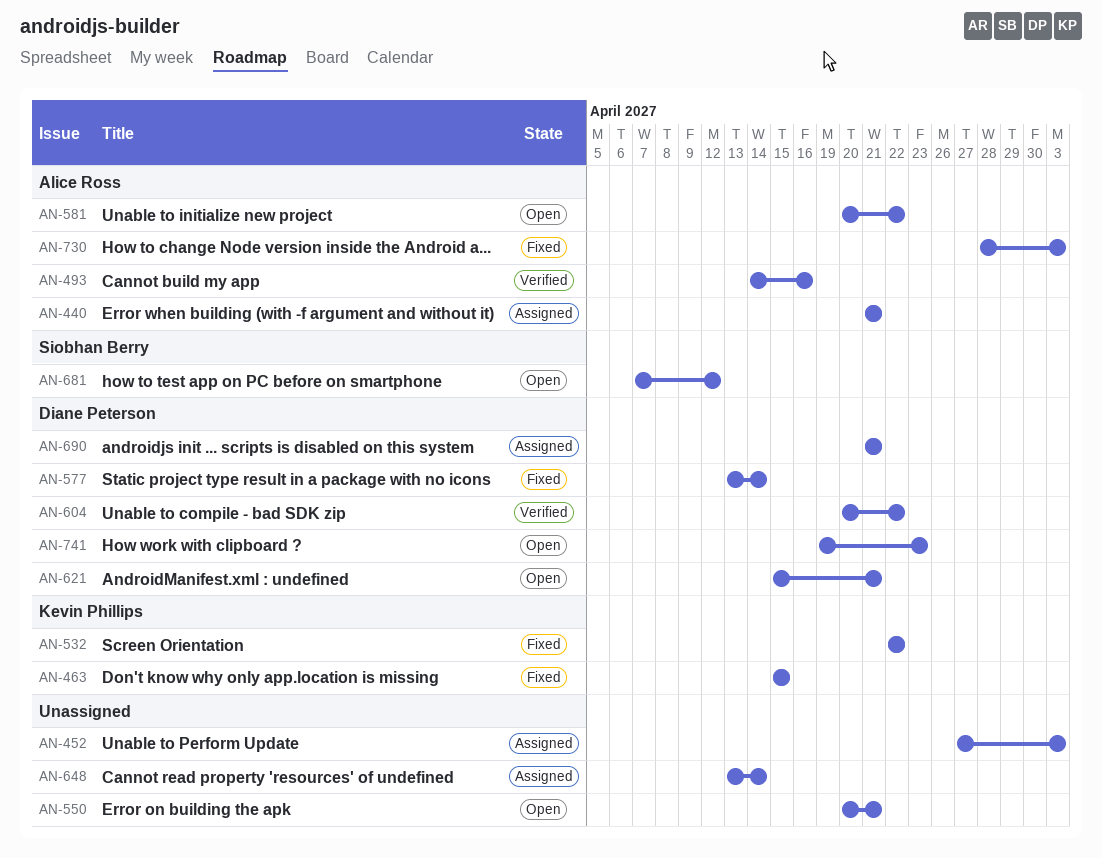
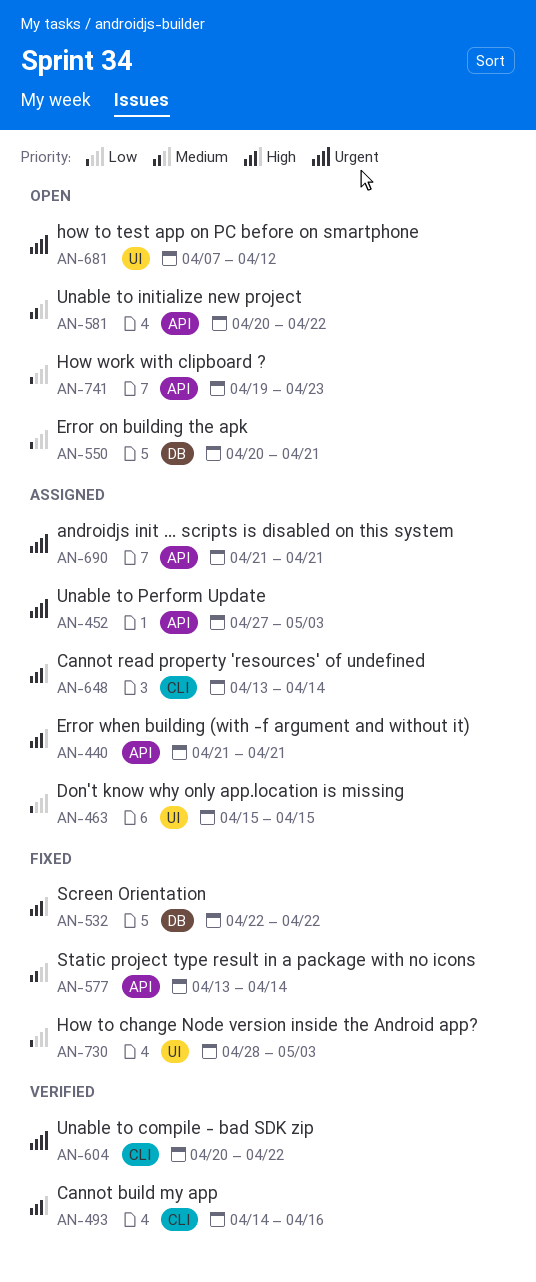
AN-463, status: Fixed -> Assigned
AN-621: present -> none

